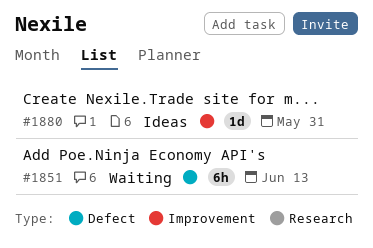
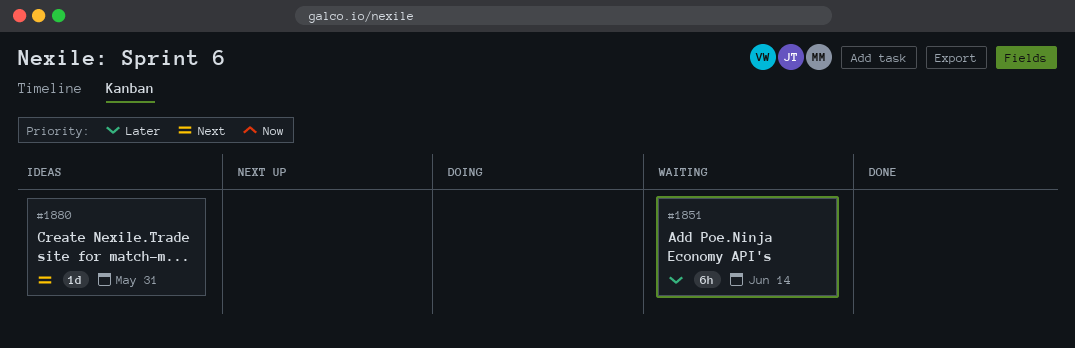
#1851, due: Jun 13 -> Jun 14

